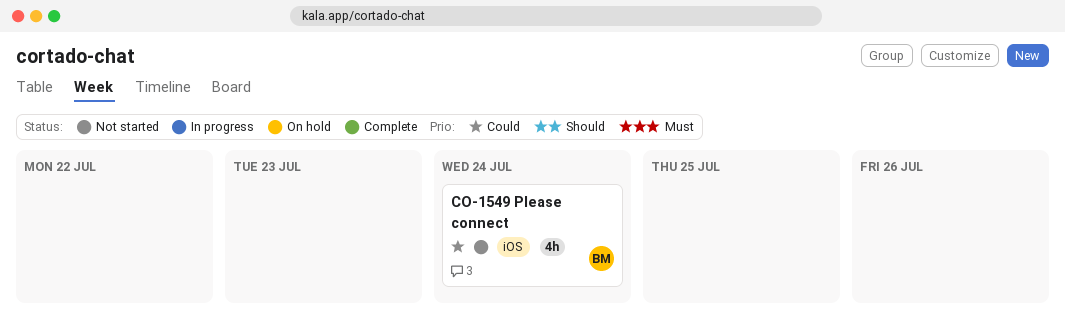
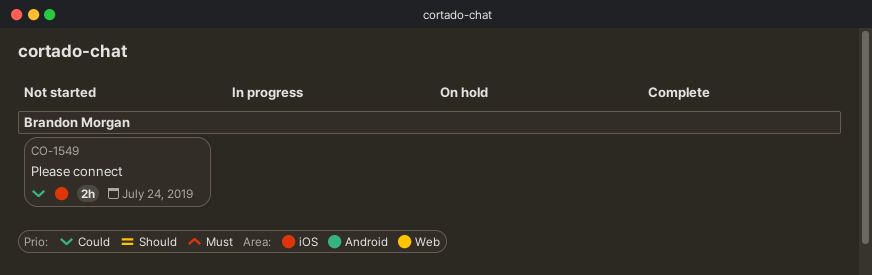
CO-1549, estimate: 4h -> 2h

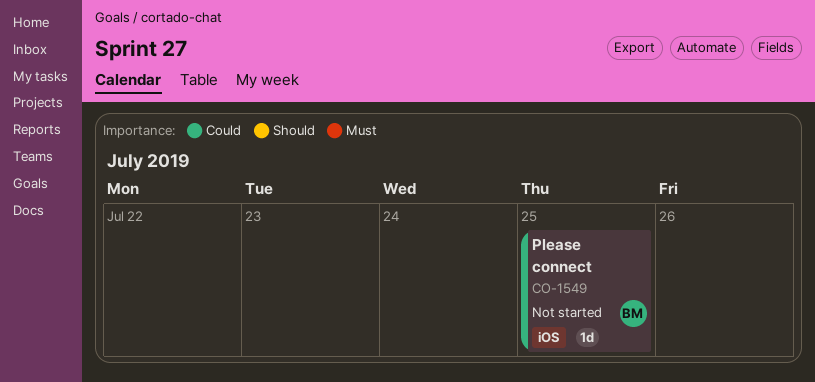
CO-1549, estimate: 2h -> 1d
CO-1549, due: Jul 24 -> Jul 25

